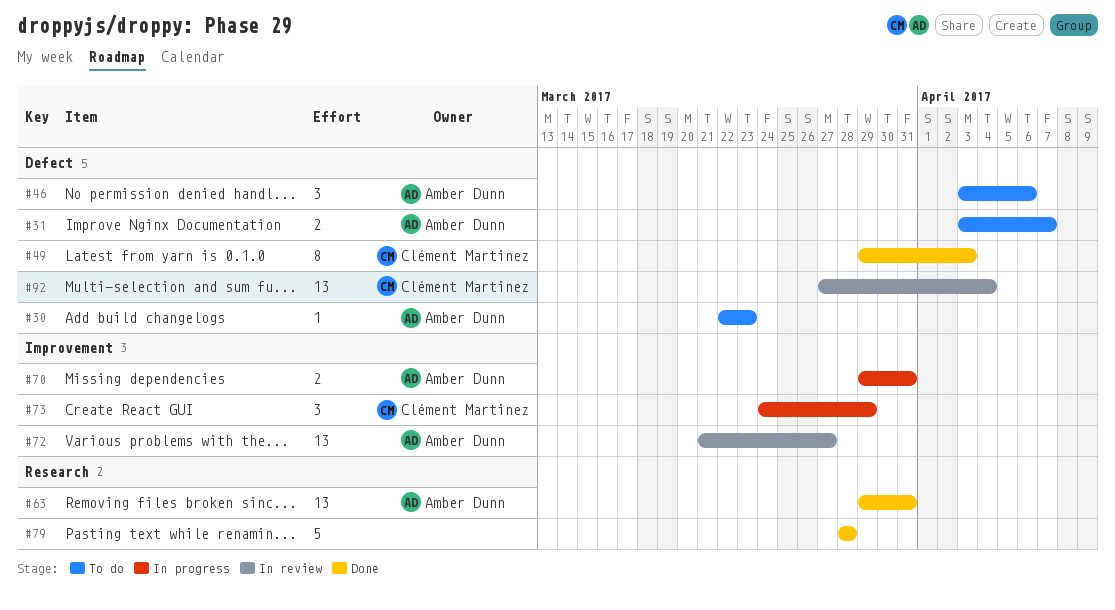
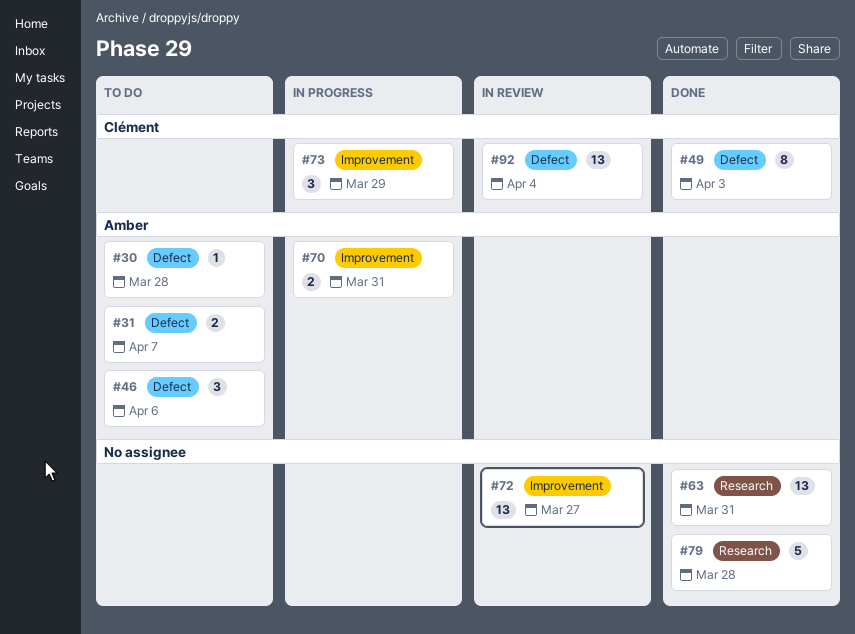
#30, due: Mar 23 -> Mar 28
#63, owner: Amber Dunn -> none
#72, owner: Amber Dunn -> none

